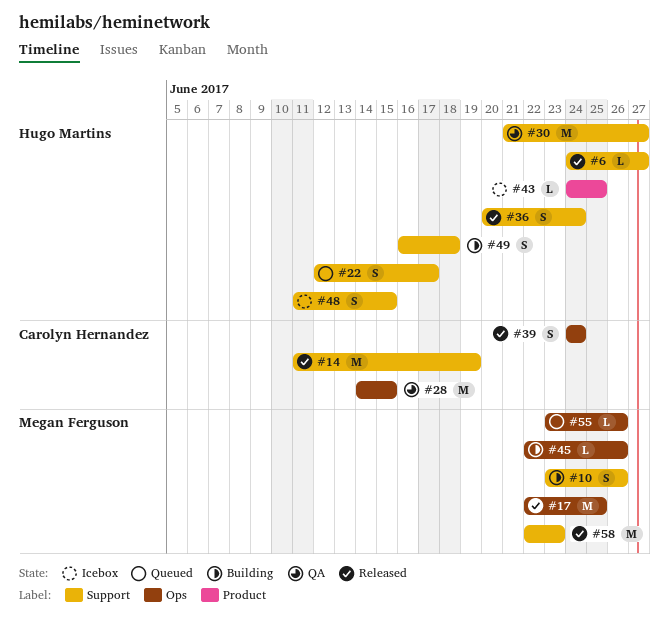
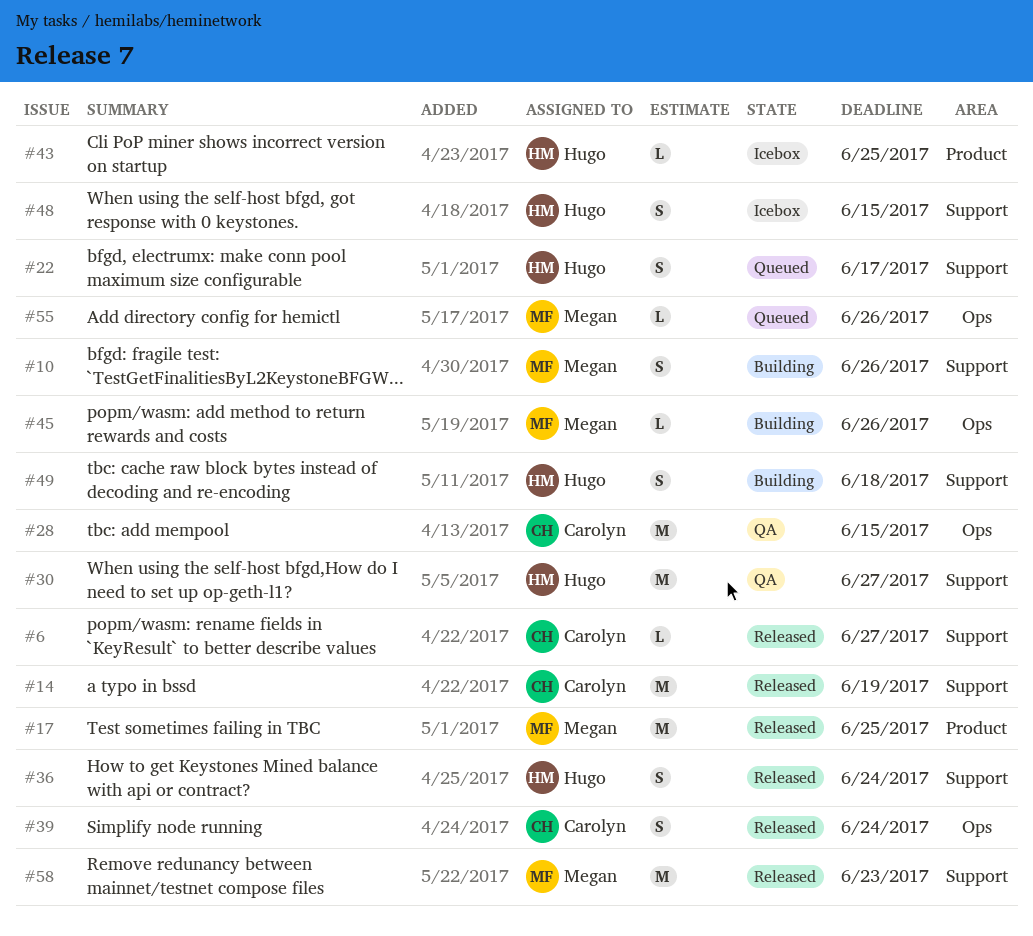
#6, owner: Hugo Martins -> Carolyn Hernandez
#17, label: Ops -> Product

